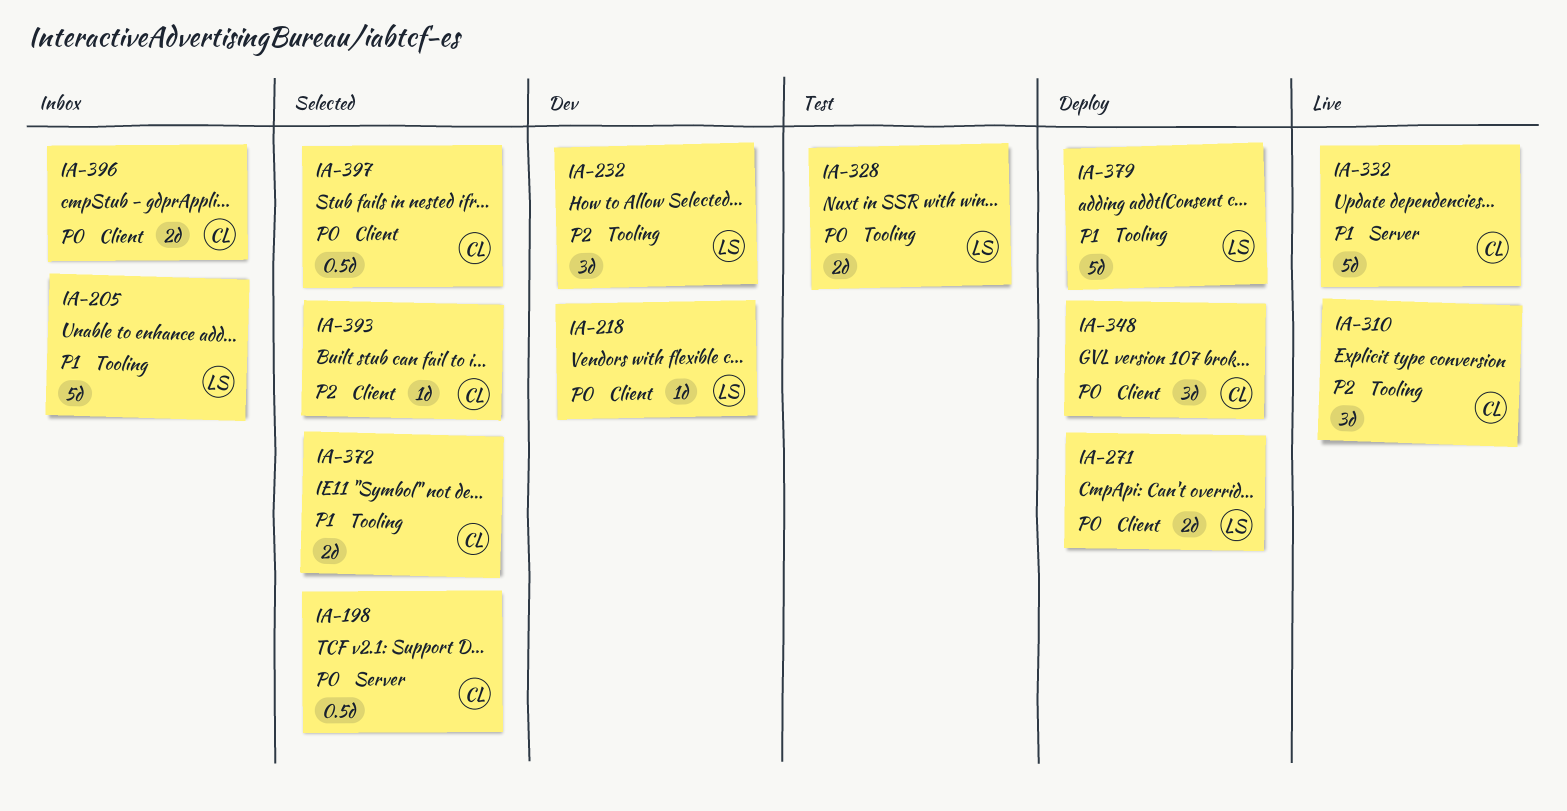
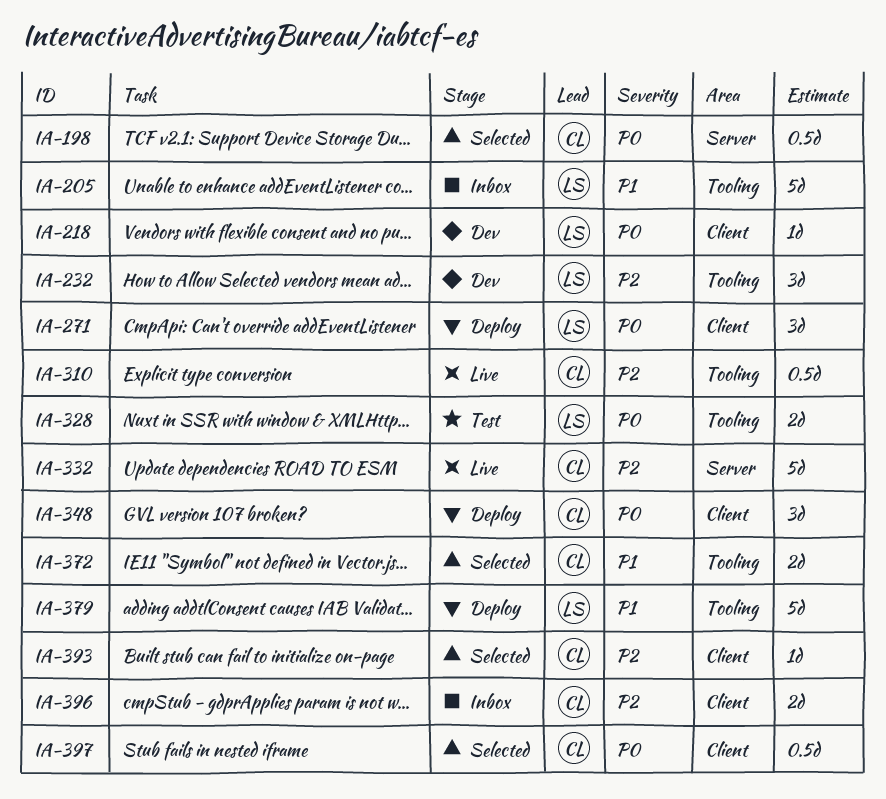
IA-271, estimate: 2d -> 3d
IA-310, estimate: 3d -> 0.5d
IA-332, priority: P1 -> P2
IA-396, priority: P0 -> P2

